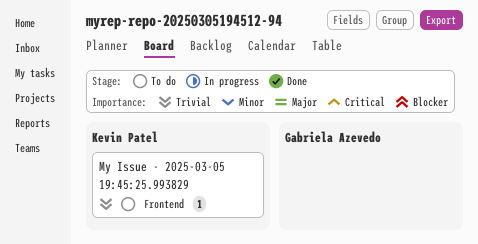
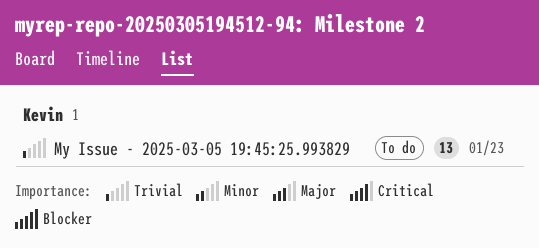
My Issue - 2025-03-05 19:45:25.993829, estimate: 1 -> 13

